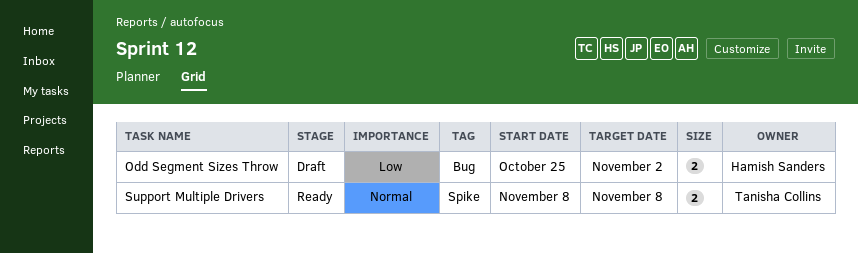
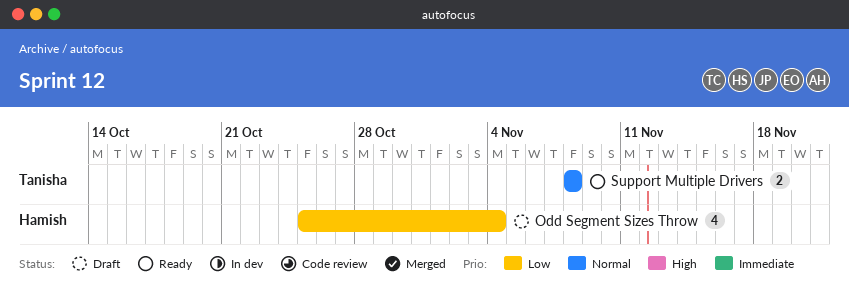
Odd Segment Sizes Throw, estimate: 2 -> 4
Odd Segment Sizes Throw, due: Nov 2 -> Nov 4

